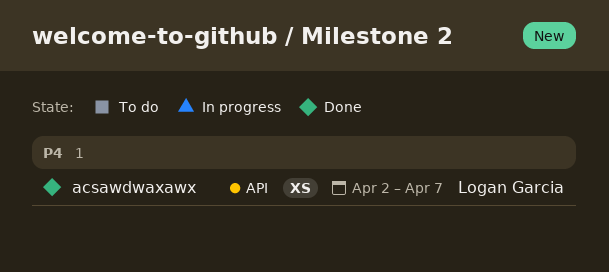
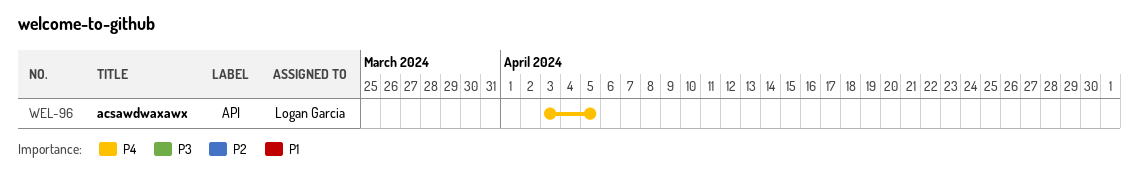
acsawdwaxawx, start: Apr 2 -> Apr 3
acsawdwaxawx, due: Apr 7 -> Apr 5

